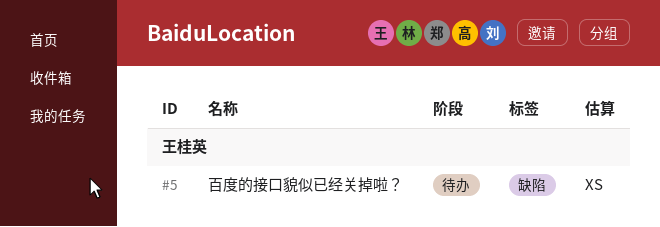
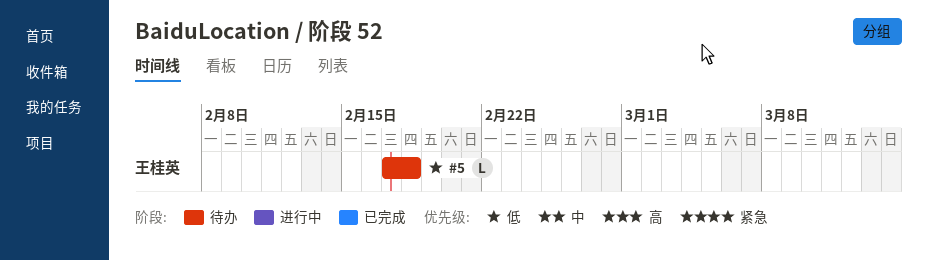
#5, estimate: XS -> L

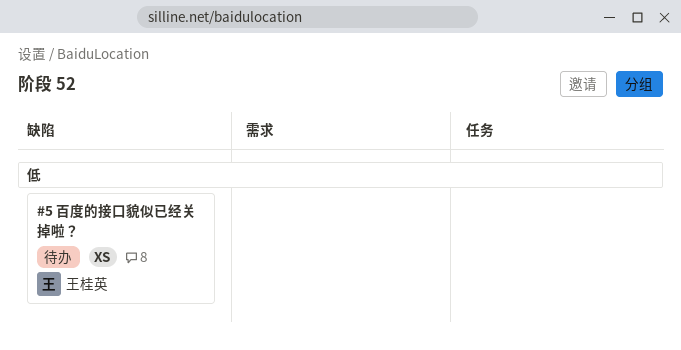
#5, estimate: L -> XS

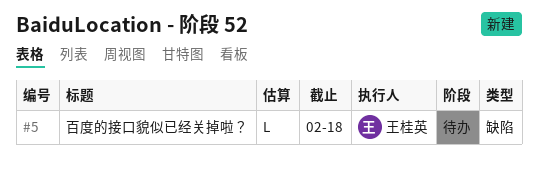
#5, estimate: XS -> L

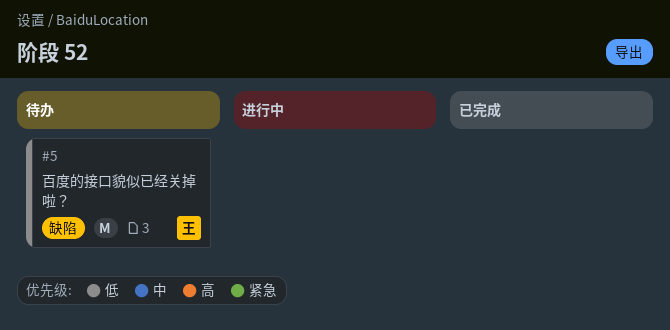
#5, estimate: L -> M

